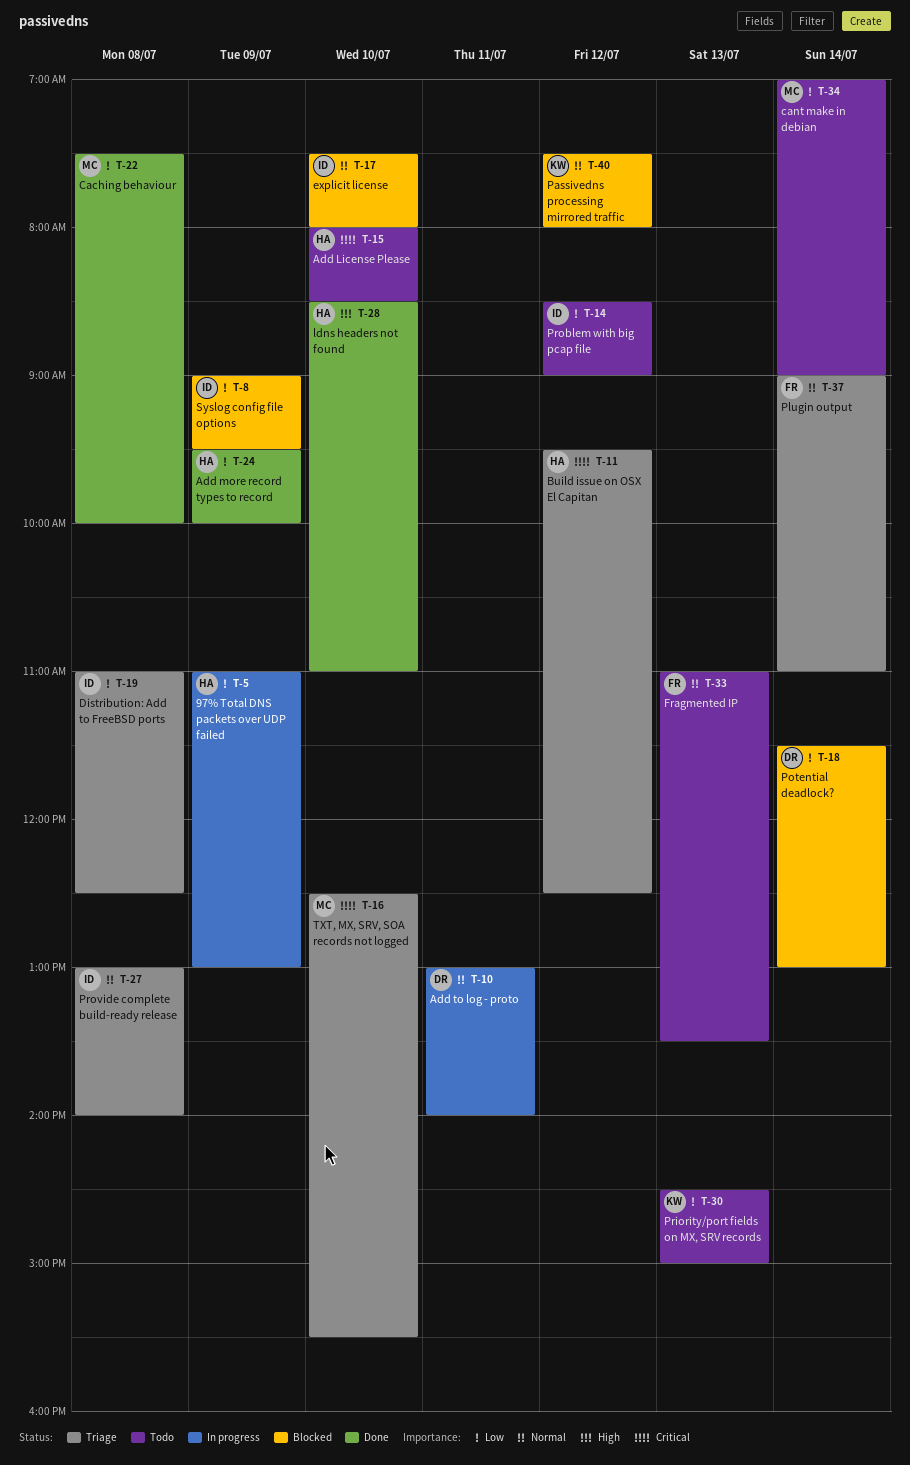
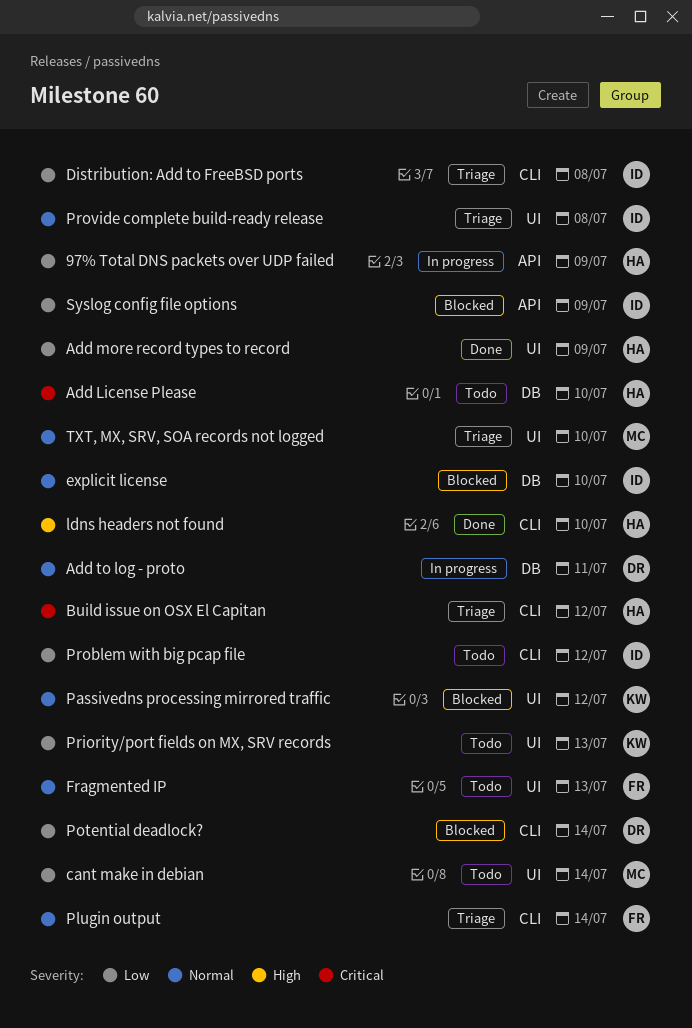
Caching behaviour: present -> none
TXT, MX, SRV, SOA records not logged, priority: Critical -> Normal

